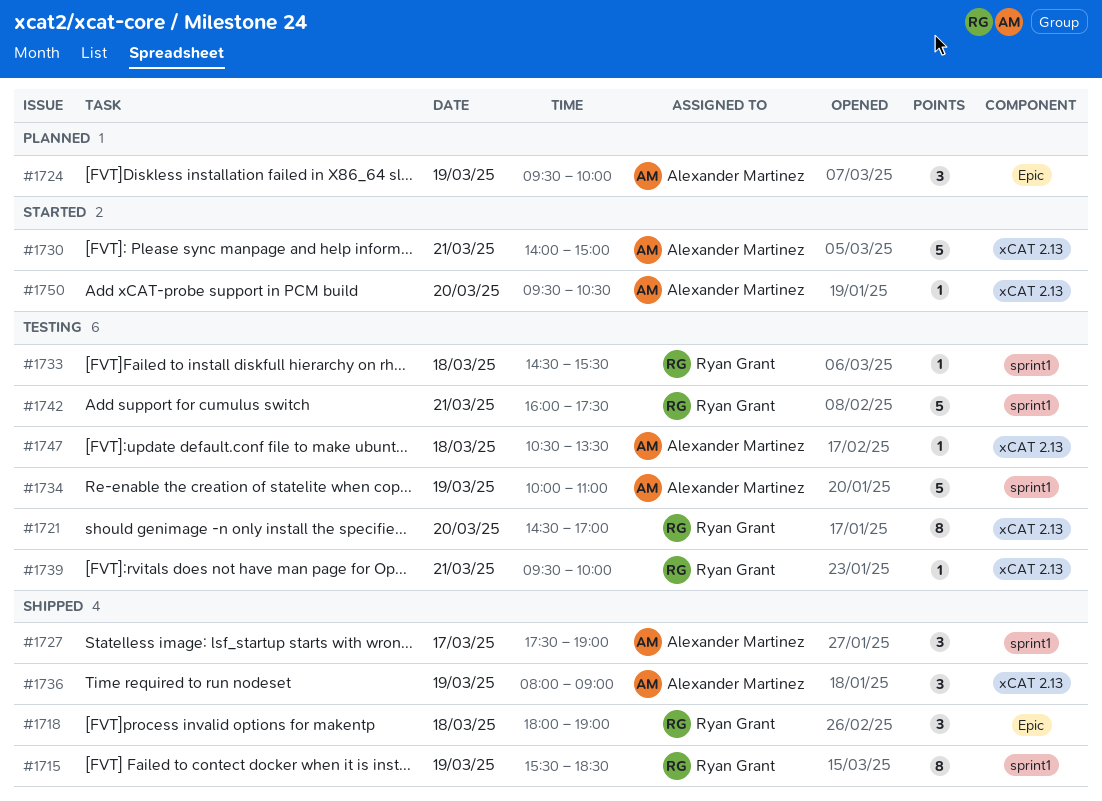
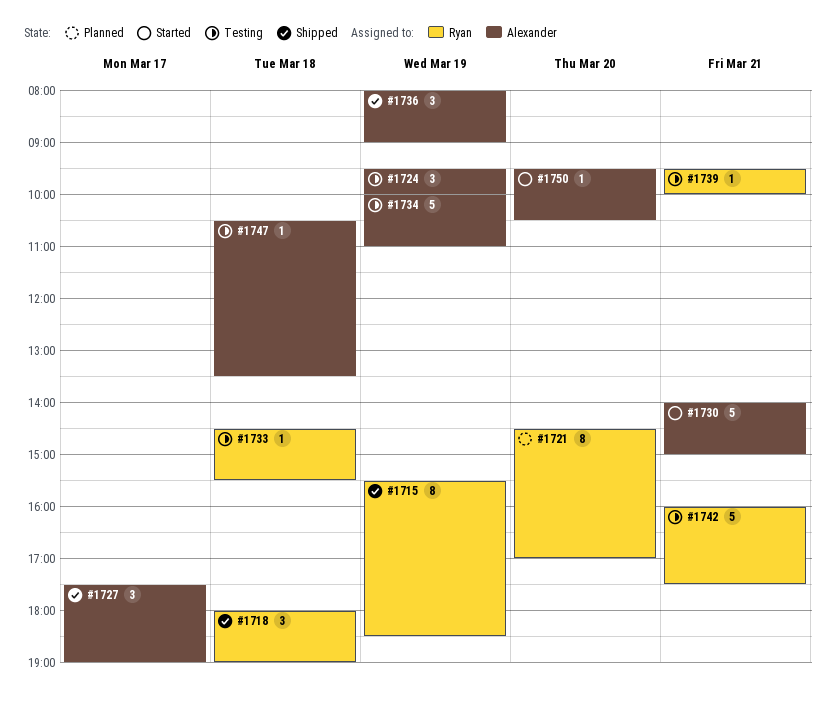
#1721, status: Testing -> Planned
#1724, status: Planned -> Testing

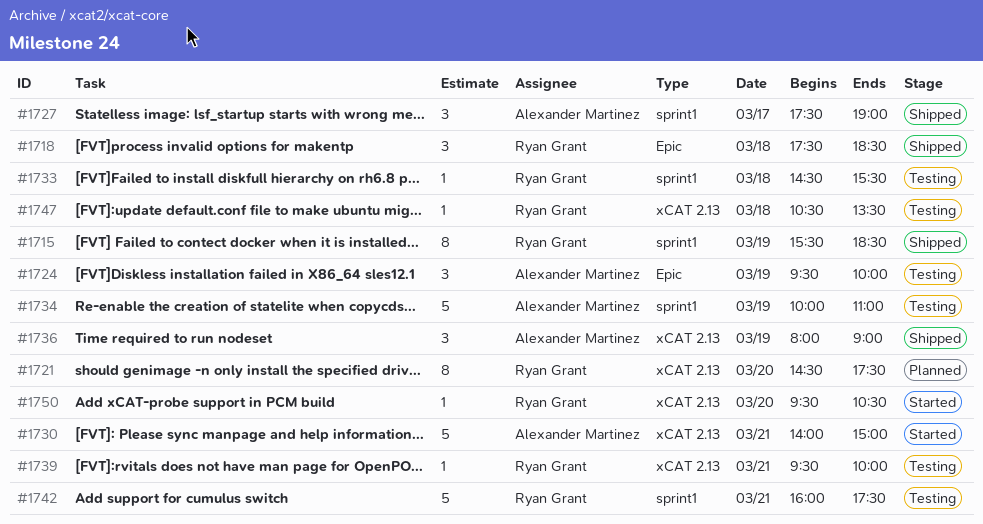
#1718, begins: 18:00 -> 17:30
#1718, ends: 19:00 -> 18:30
#1721, ends: 17:00 -> 17:30
#1747, owner: Alexander Martinez -> Ryan Grant
#1750, owner: Alexander Martinez -> Ryan Grant

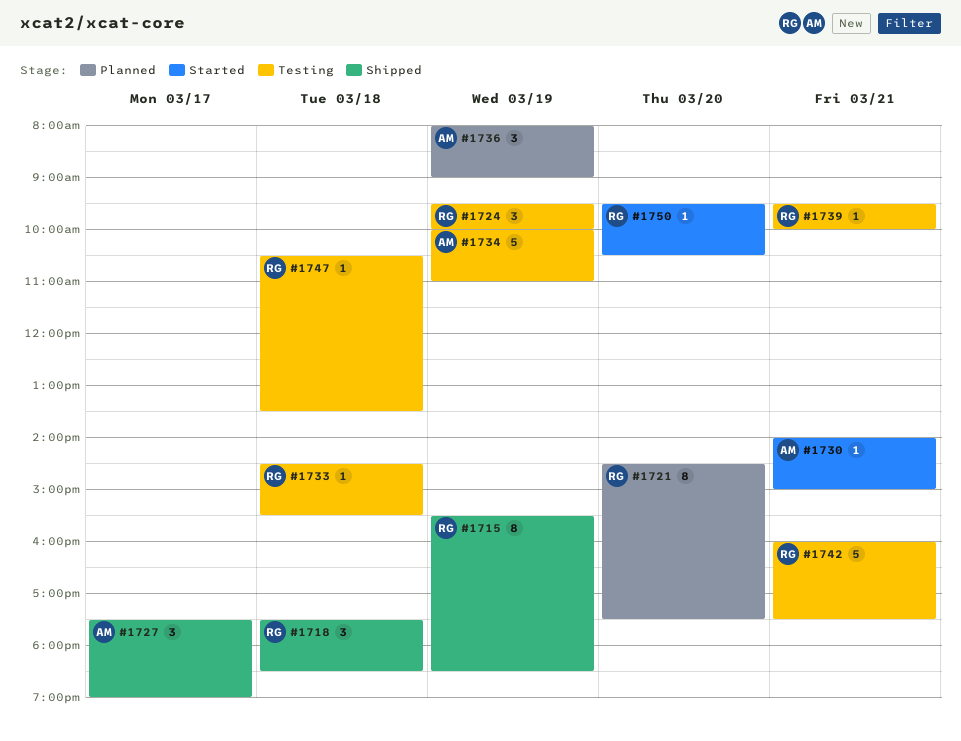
#1724, owner: Alexander Martinez -> Ryan Grant
#1730, estimate: 5 -> 1
#1736, status: Shipped -> Planned

